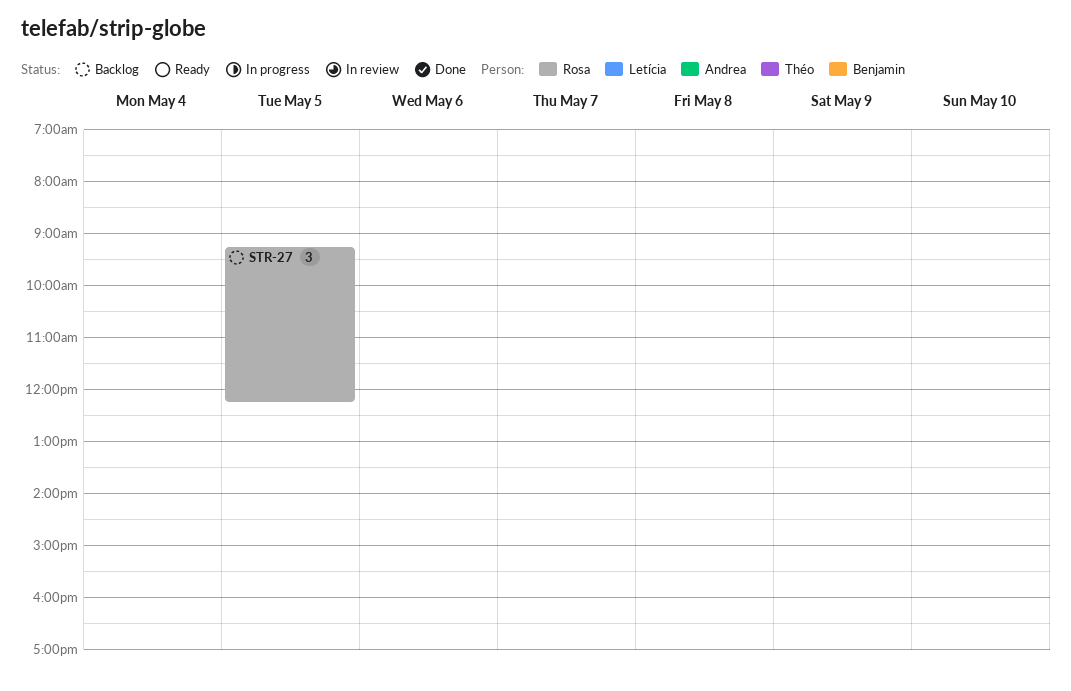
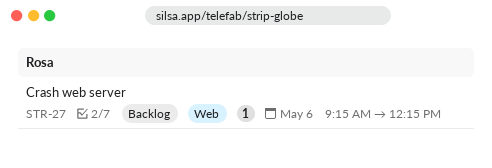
STR-27, estimate: 3 -> 1
STR-27, day: May 5 -> May 6

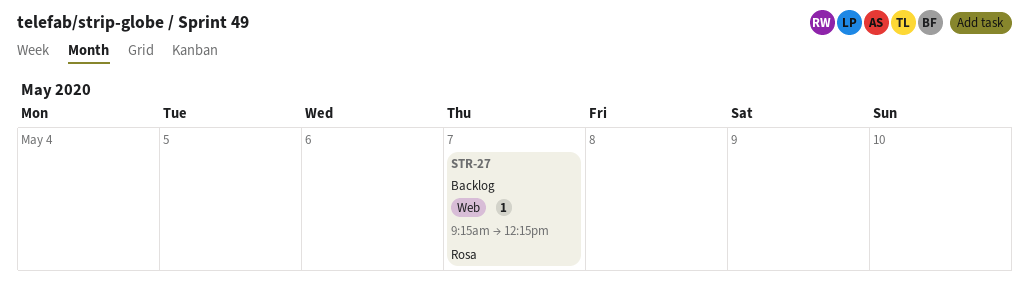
STR-27, day: May 6 -> May 7

